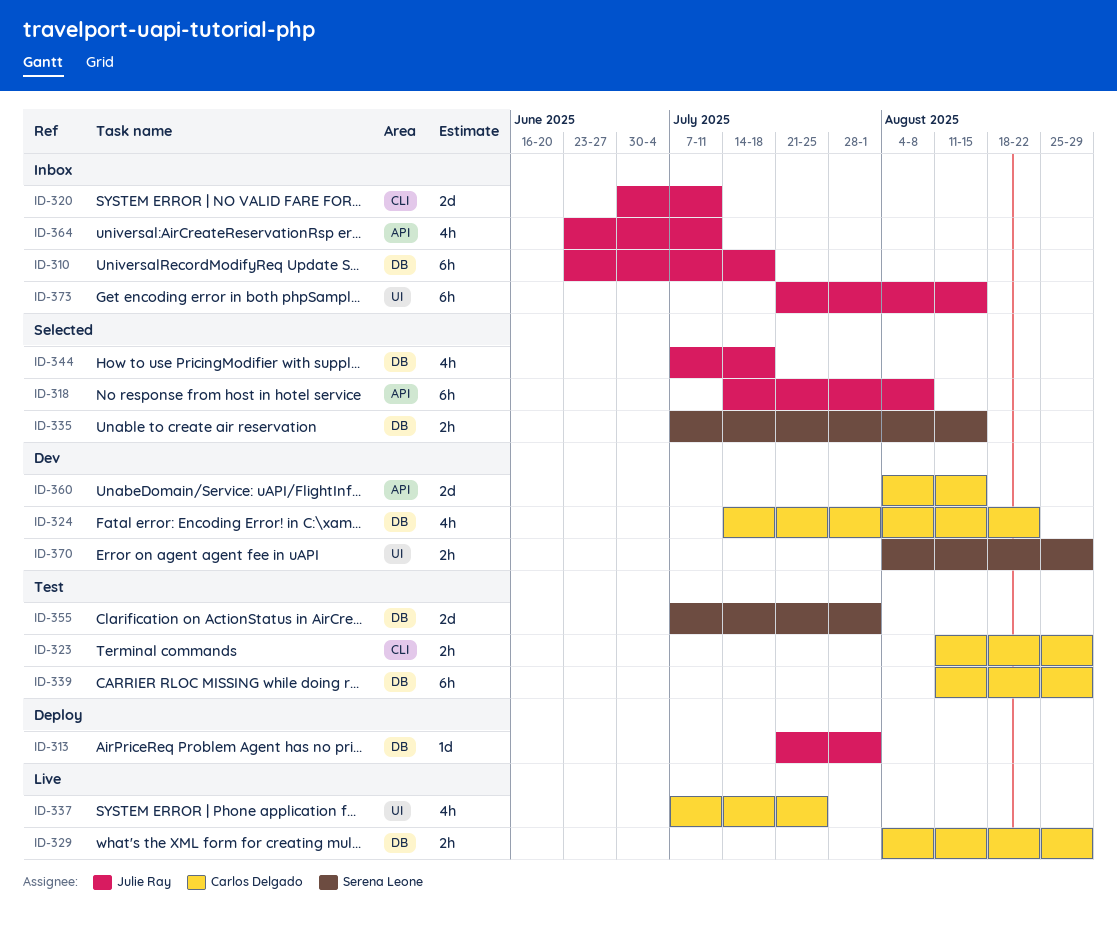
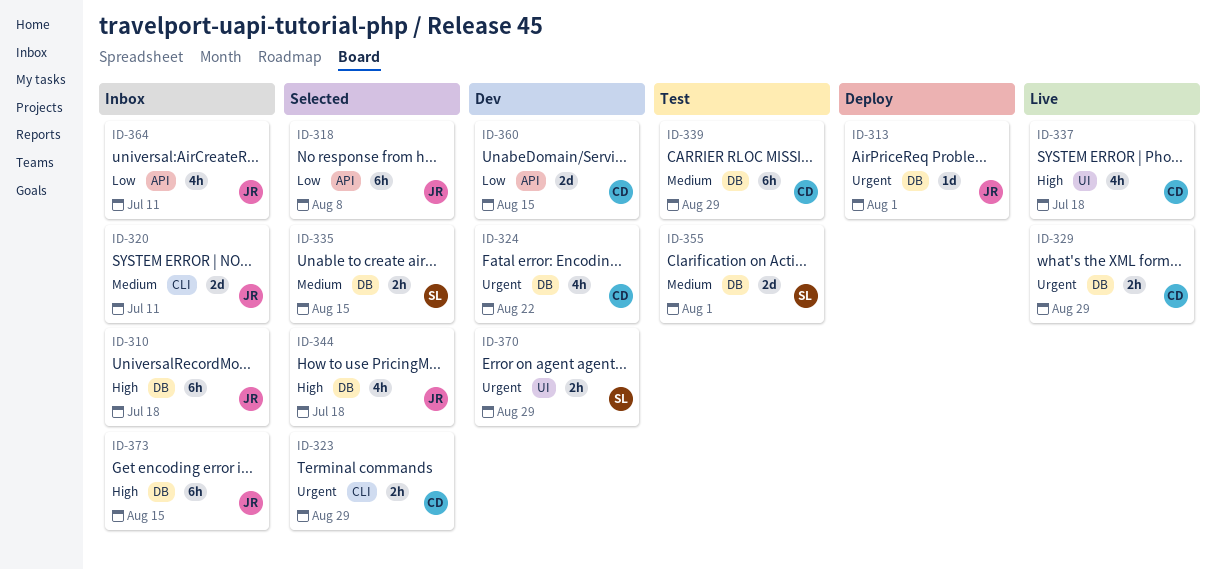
ID-323, status: Test -> Selected
ID-337, due: Jul 25 -> Jul 18
ID-373, label: UI -> DB

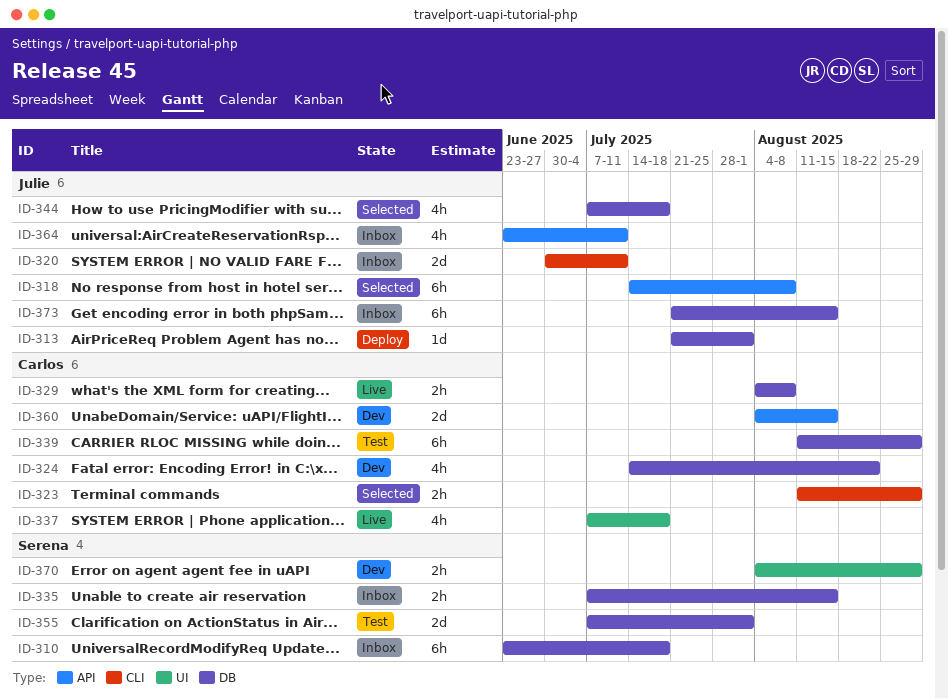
ID-310, owner: Julie -> Serena
ID-329, due: Aug 29 -> Aug 8
ID-335, status: Selected -> Inbox

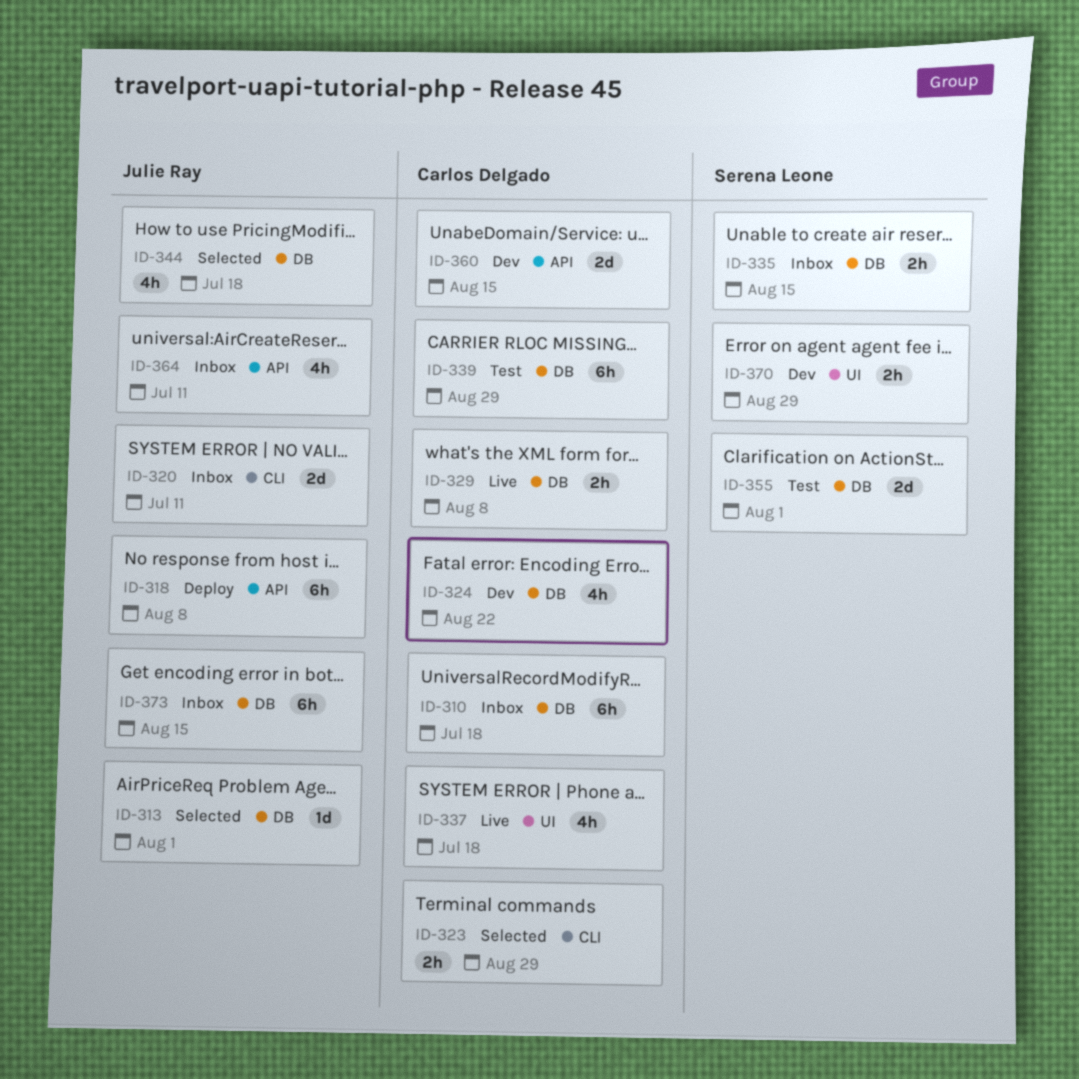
ID-310, owner: Serena Leone -> Carlos Delgado
ID-313, status: Deploy -> Selected
ID-318, status: Selected -> Deploy

